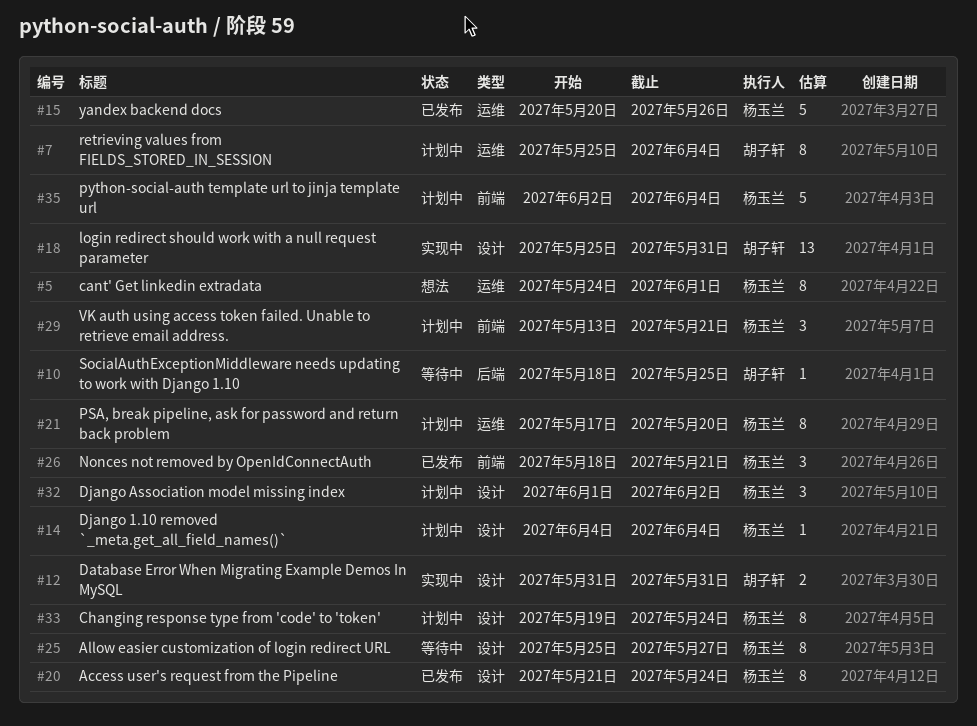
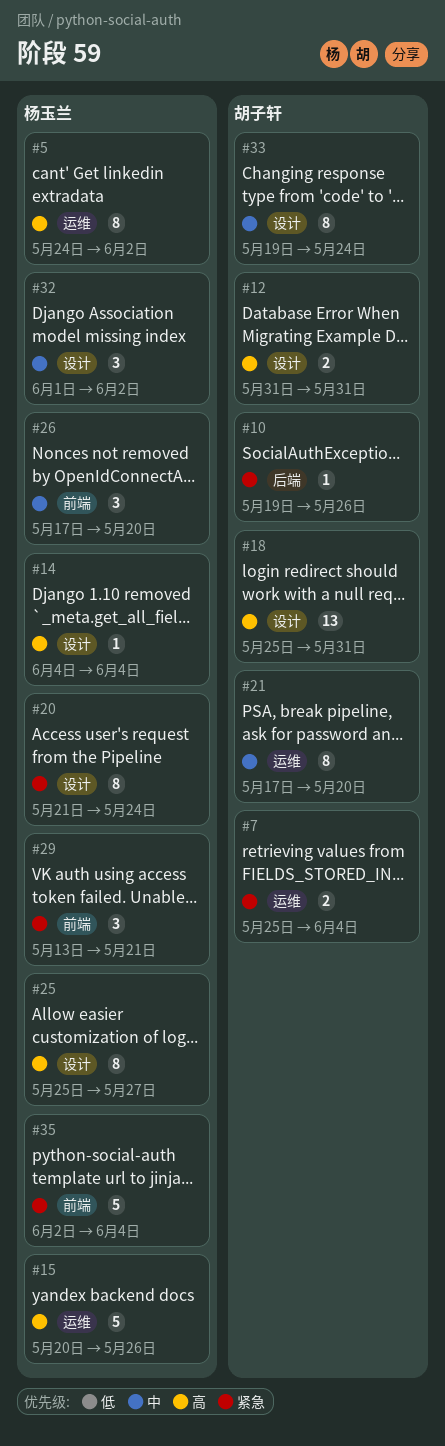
#5, due: Jun 1 -> Jun 2
#7, estimate: 8 -> 2
#10, start: May 18 -> May 19
#10, due: May 25 -> May 26
#21, owner: 杨玉兰 -> 胡子轩
#26, start: May 18 -> May 17
#26, due: May 21 -> May 20
#33, owner: 杨玉兰 -> 胡子轩

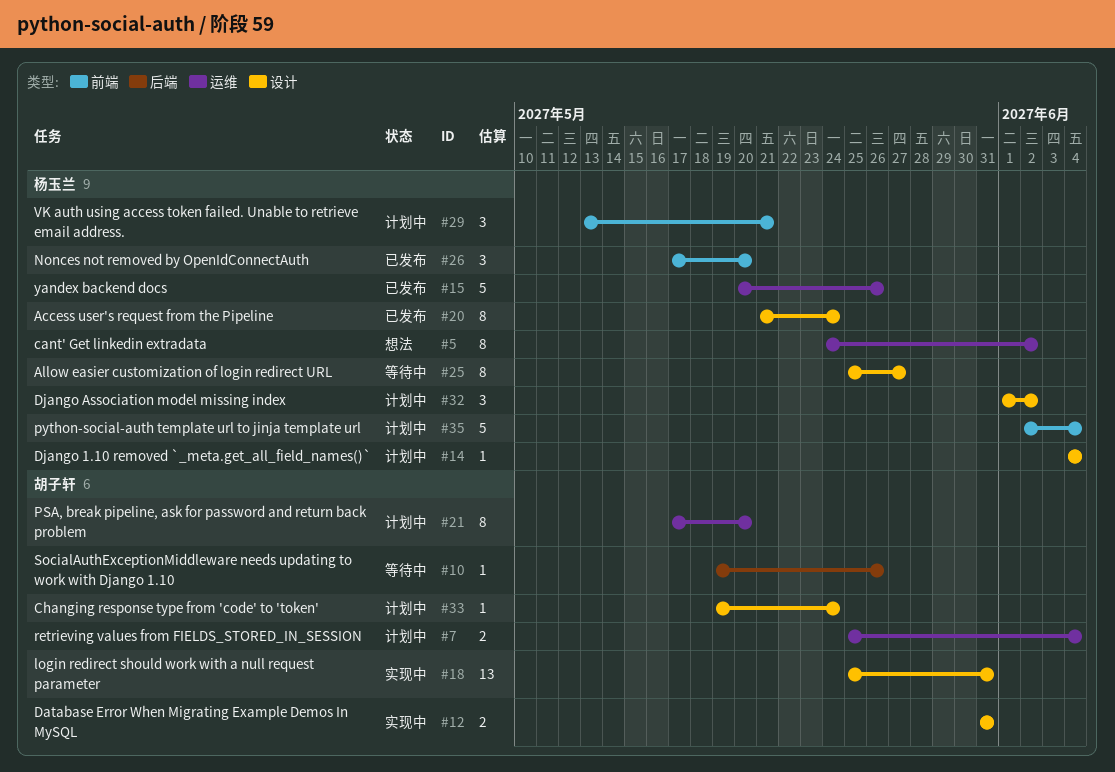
#33, estimate: 8 -> 1

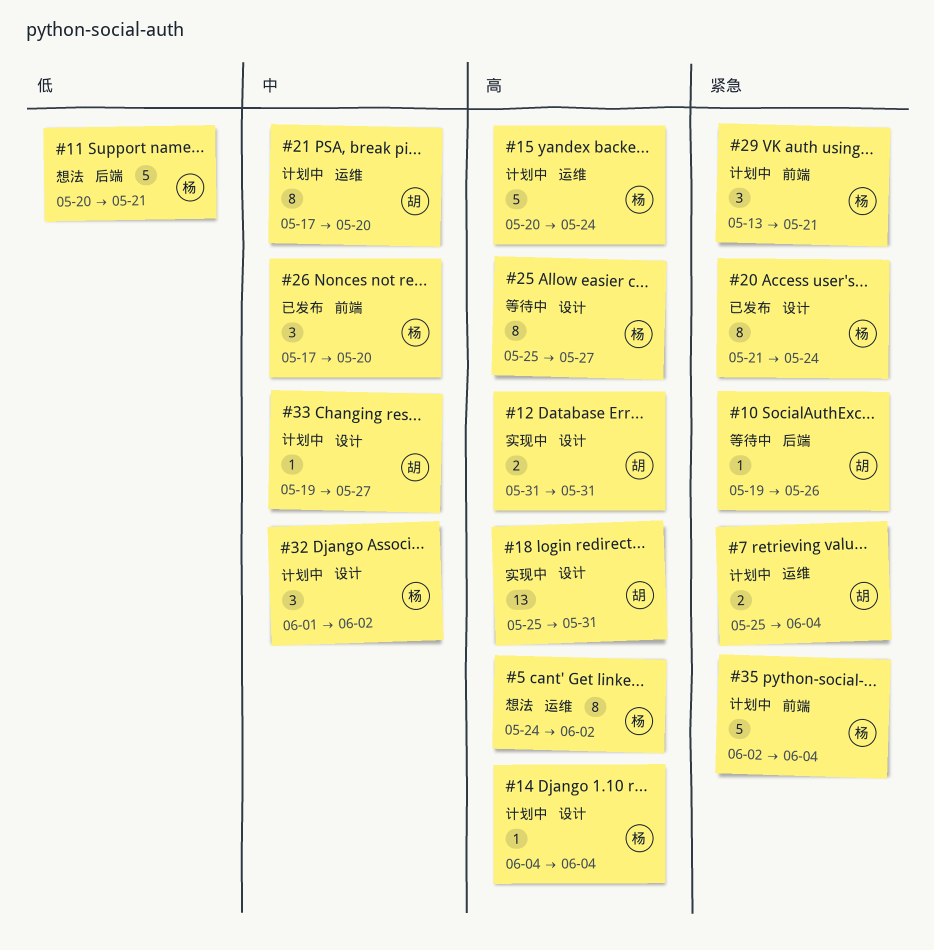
#11: none -> present
#15, status: 已发布 -> 计划中
#15, due: May 26 -> May 24
#33, due: May 24 -> May 27

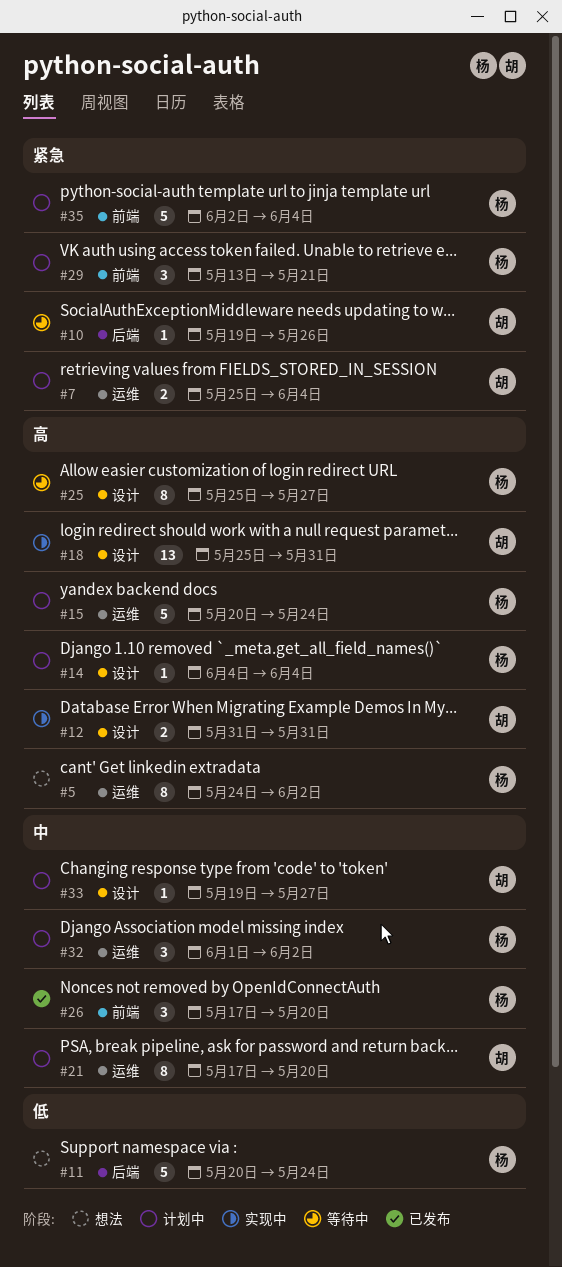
#11, due: May 21 -> May 24
#20: present -> none
#32, label: 设计 -> 运维

